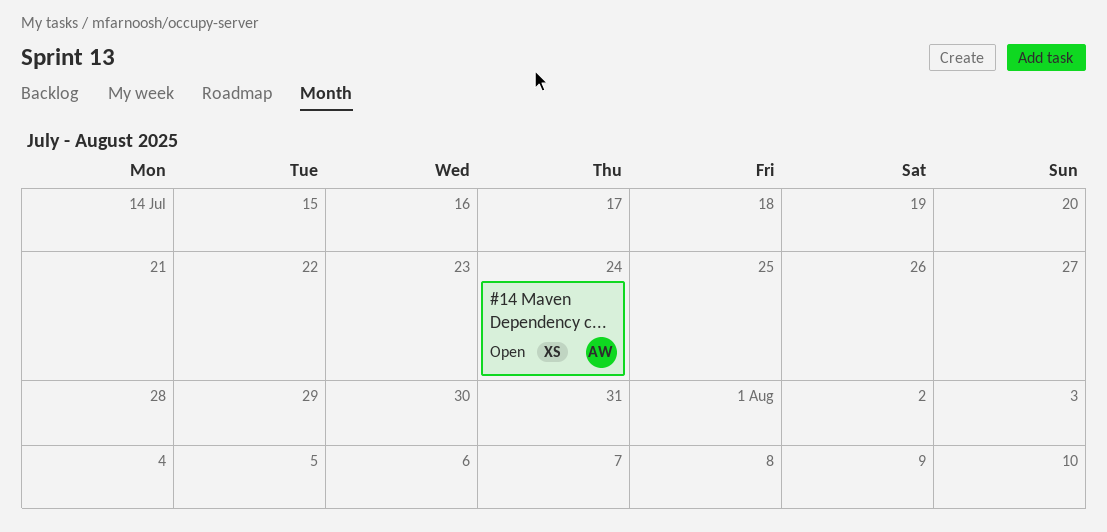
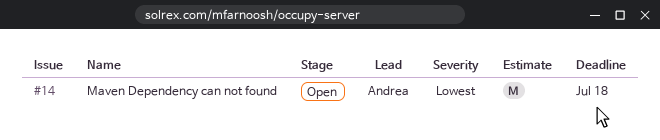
#14, estimate: XS -> M
#14, due: Jul 24 -> Jul 18

